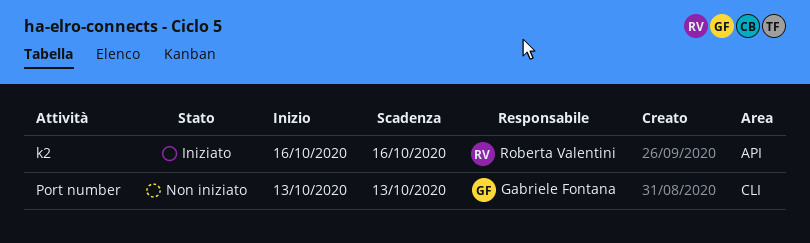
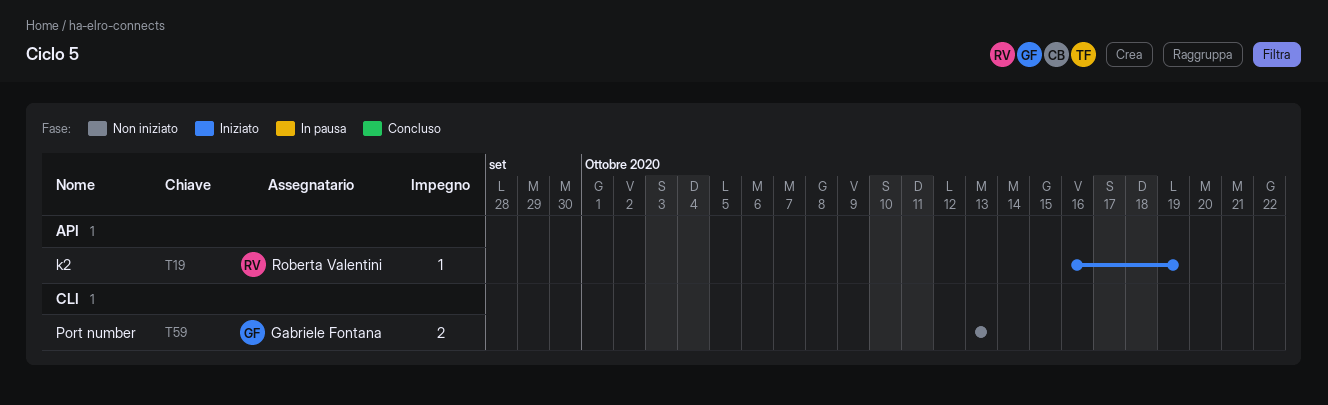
k2, due: Oct 16 -> Oct 19

